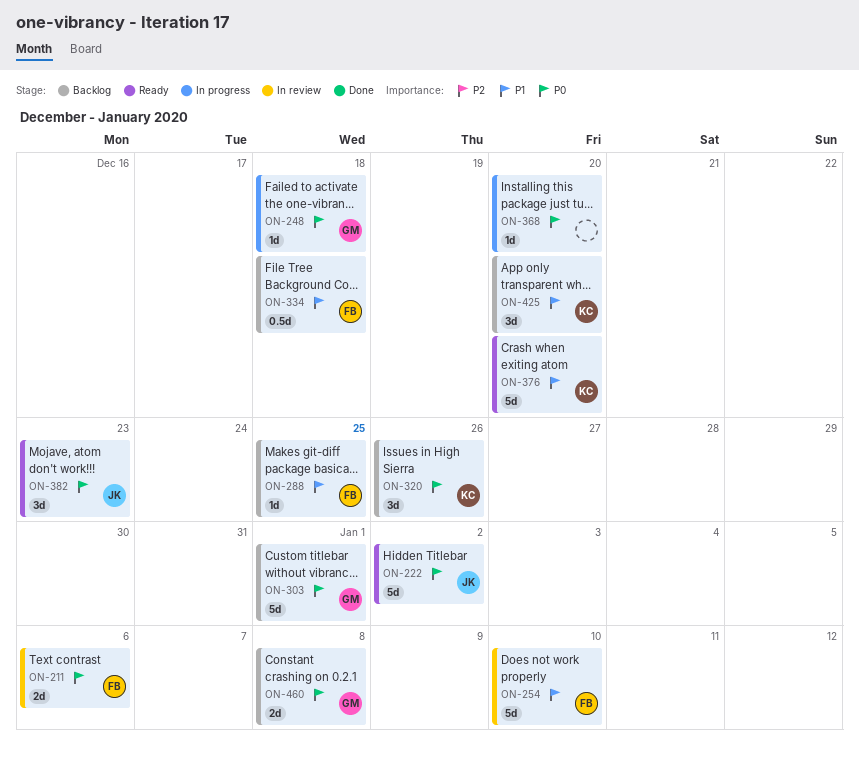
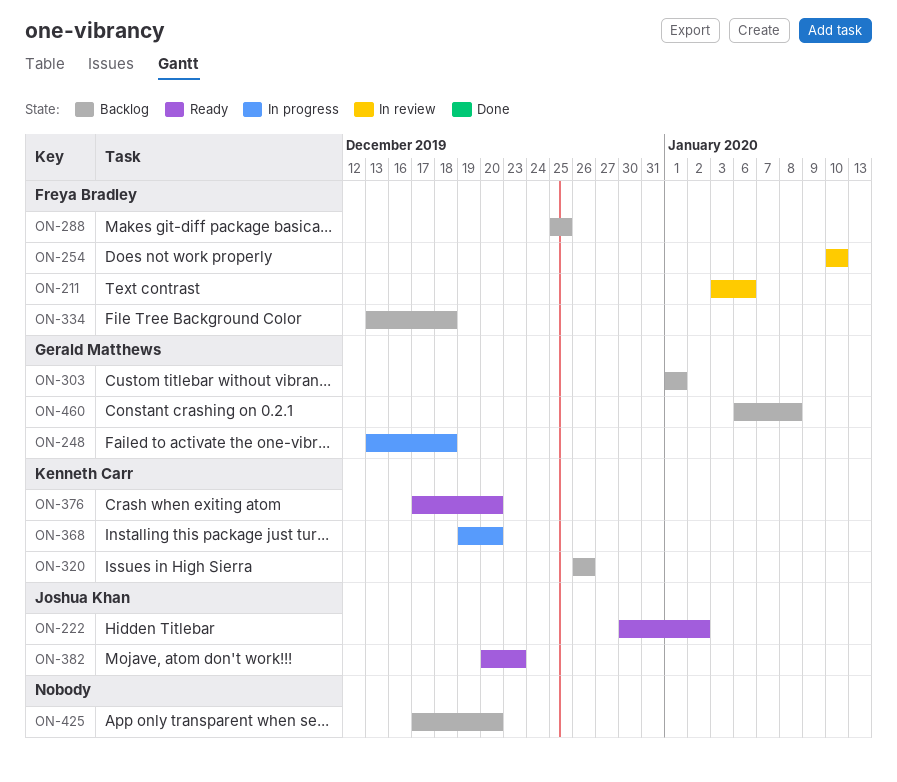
ON-368, owner: none -> Kenneth Carr
ON-425, owner: Kenneth Carr -> none

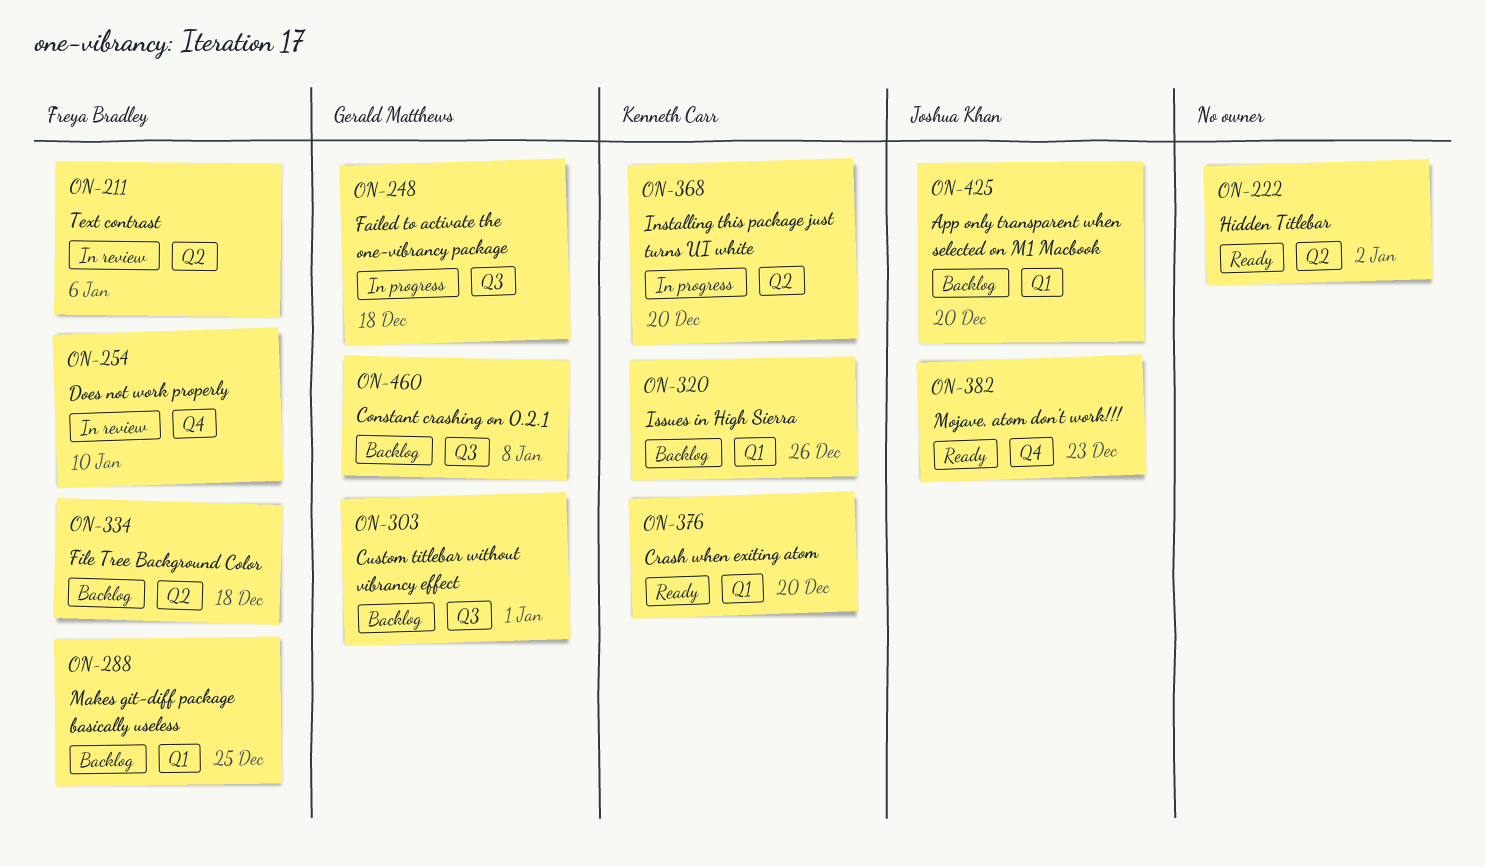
ON-222, owner: Joshua Khan -> none
ON-425, owner: none -> Joshua Khan

